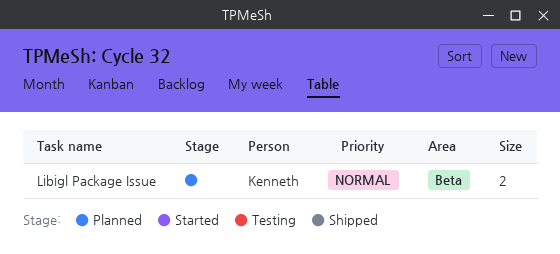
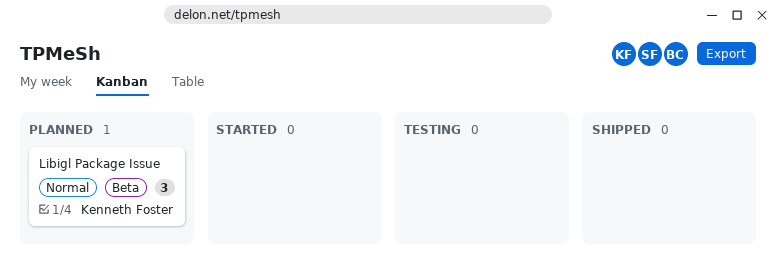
Libigl Package Issue, estimate: 2 -> 3

